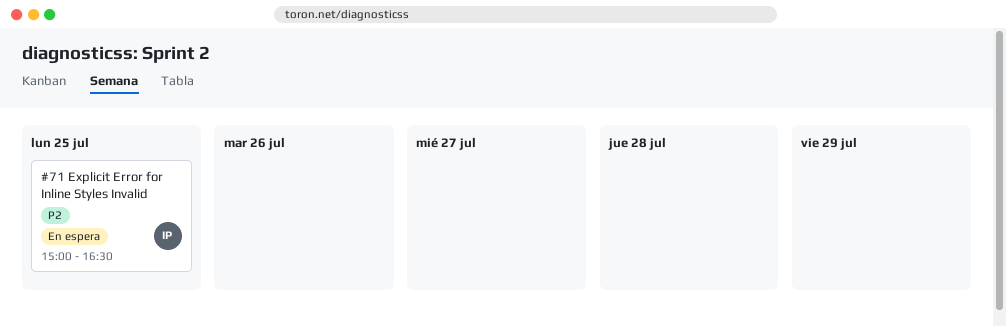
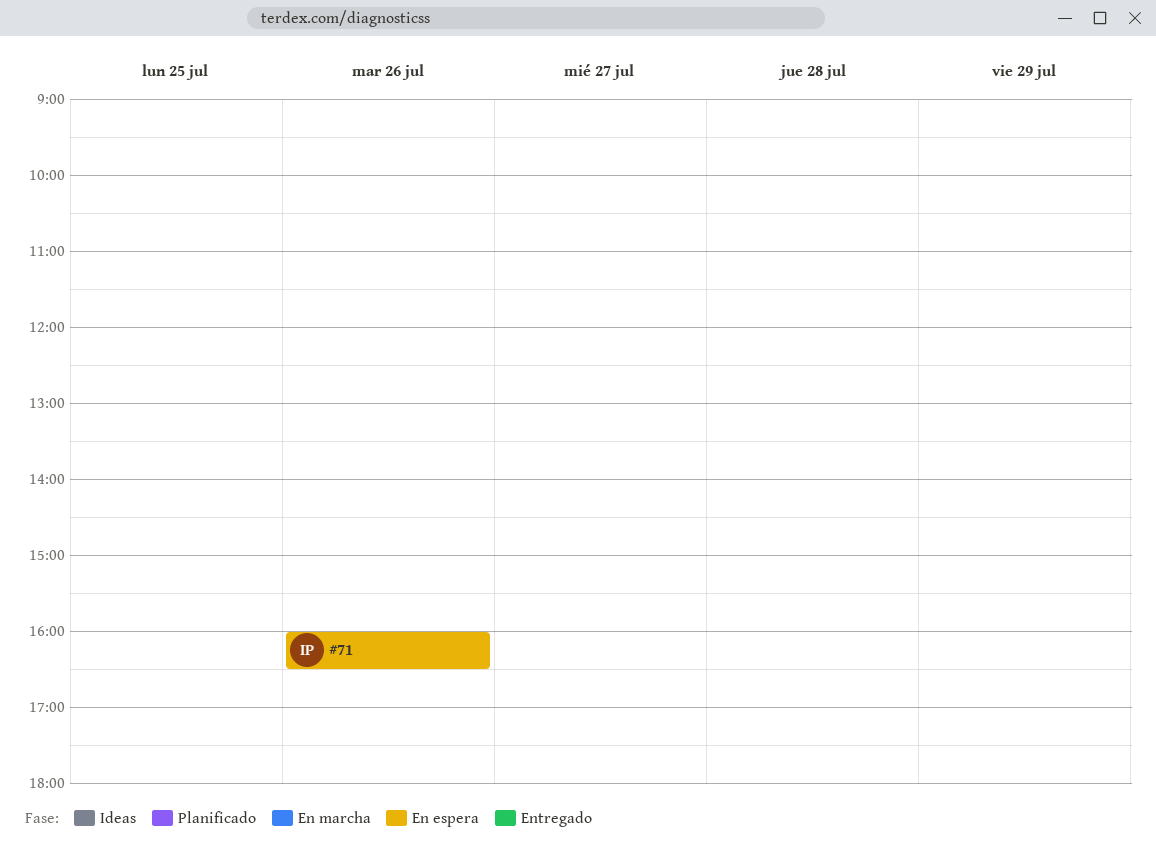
#71, day: Jul 25 -> Jul 26
#71, begins: 15:00 -> 16:00

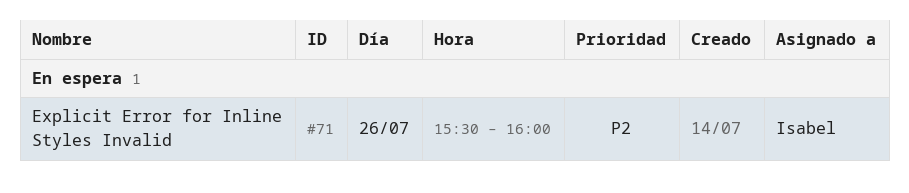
#71, begins: 16:00 -> 15:30
#71, ends: 16:30 -> 16:00

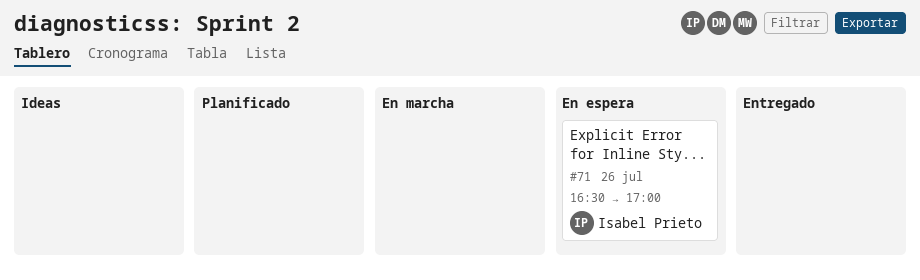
#71, begins: 15:30 -> 16:30
#71, ends: 16:00 -> 17:00

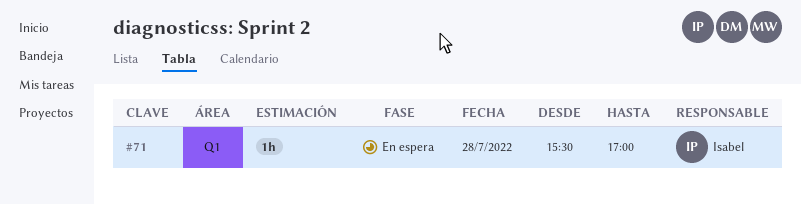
#71, day: Jul 26 -> Jul 28
#71, begins: 16:30 -> 15:30

